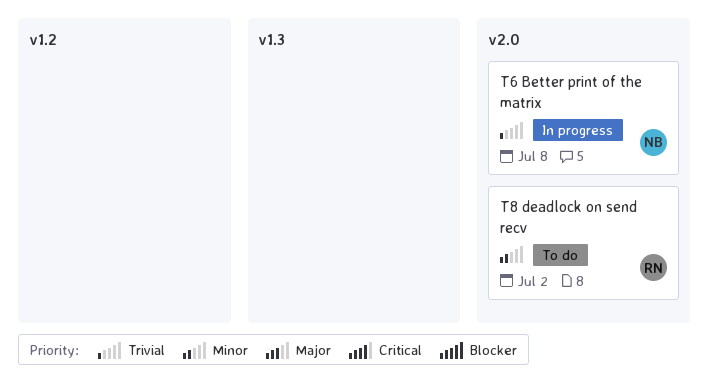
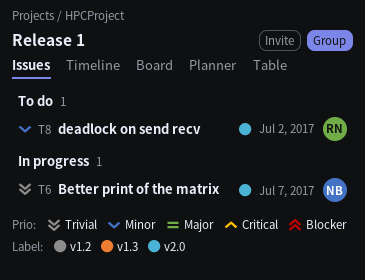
T6, due: Jul 8 -> Jul 7

